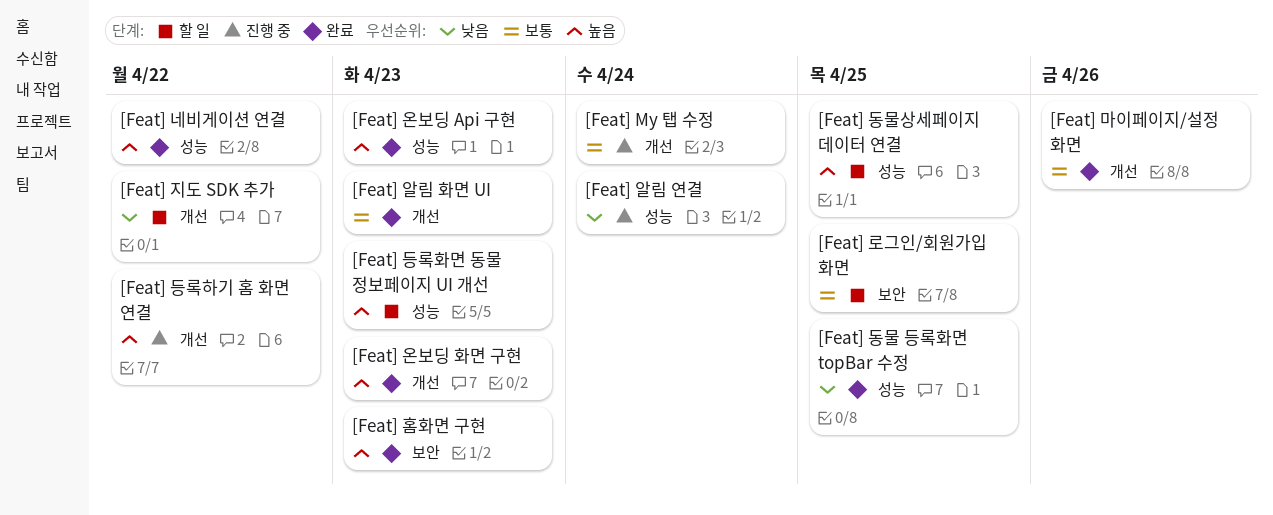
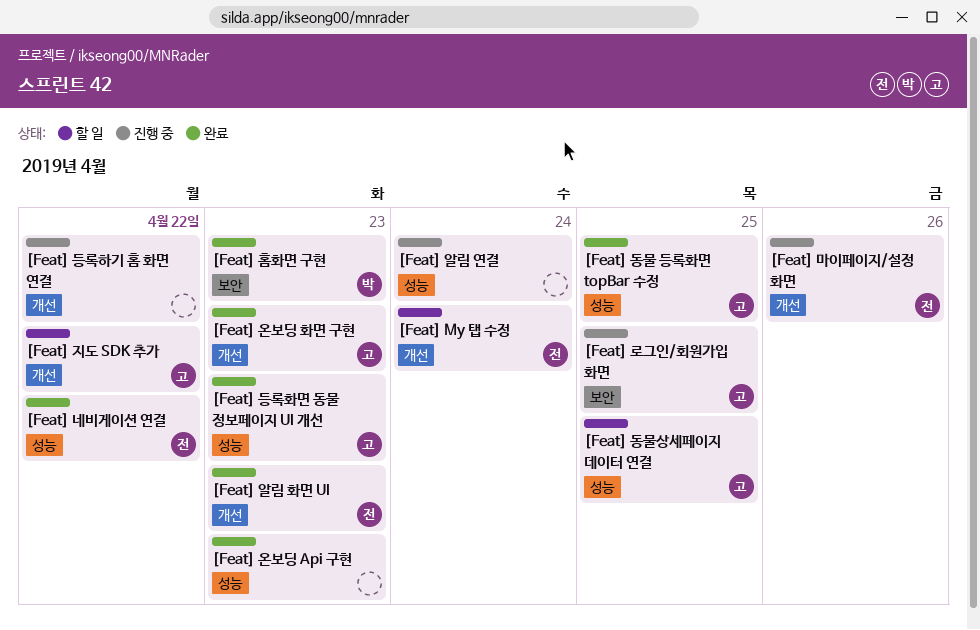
[Feat] My 탭 수정, status: 진행 중 -> 할 일
[Feat] 등록화면 동물 정보페이지 UI 개선, status: 할 일 -> 완료
[Feat] 로그인/회원가입 화면, status: 할 일 -> 진행 중
[Feat] 마이페이지/설정 화면, status: 완료 -> 진행 중

